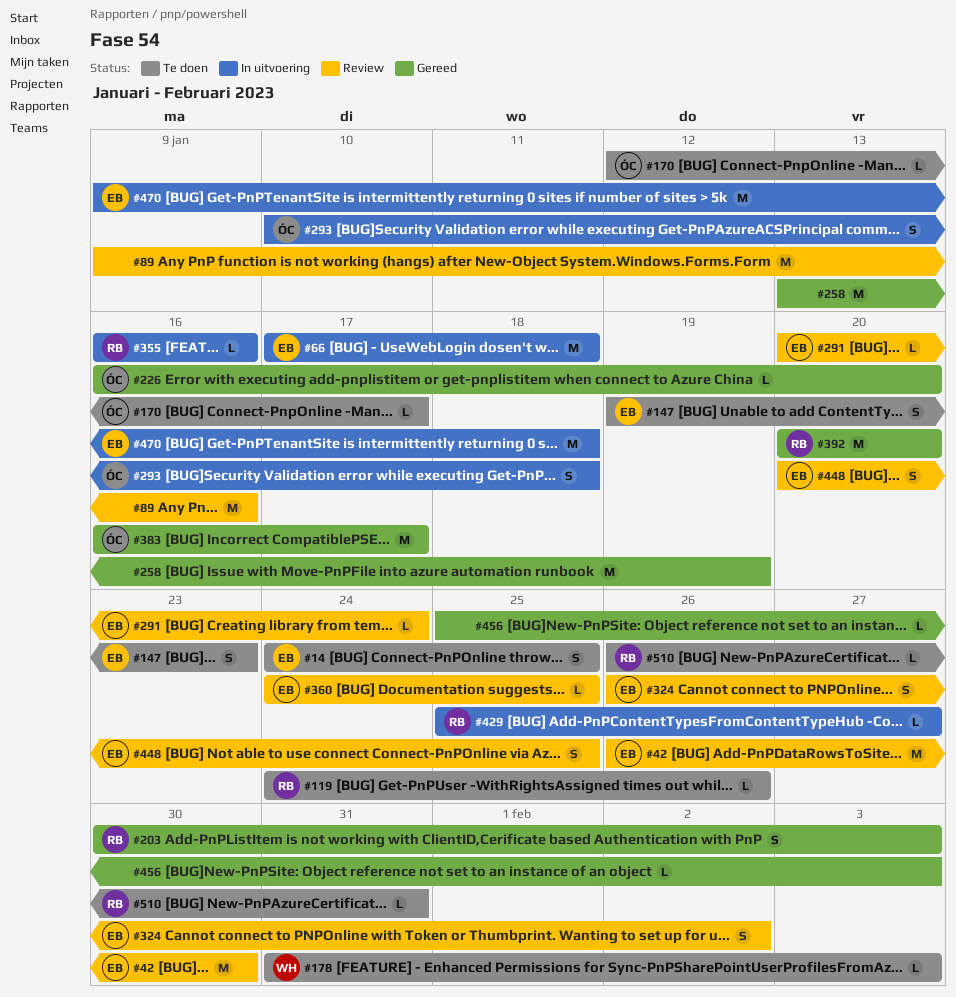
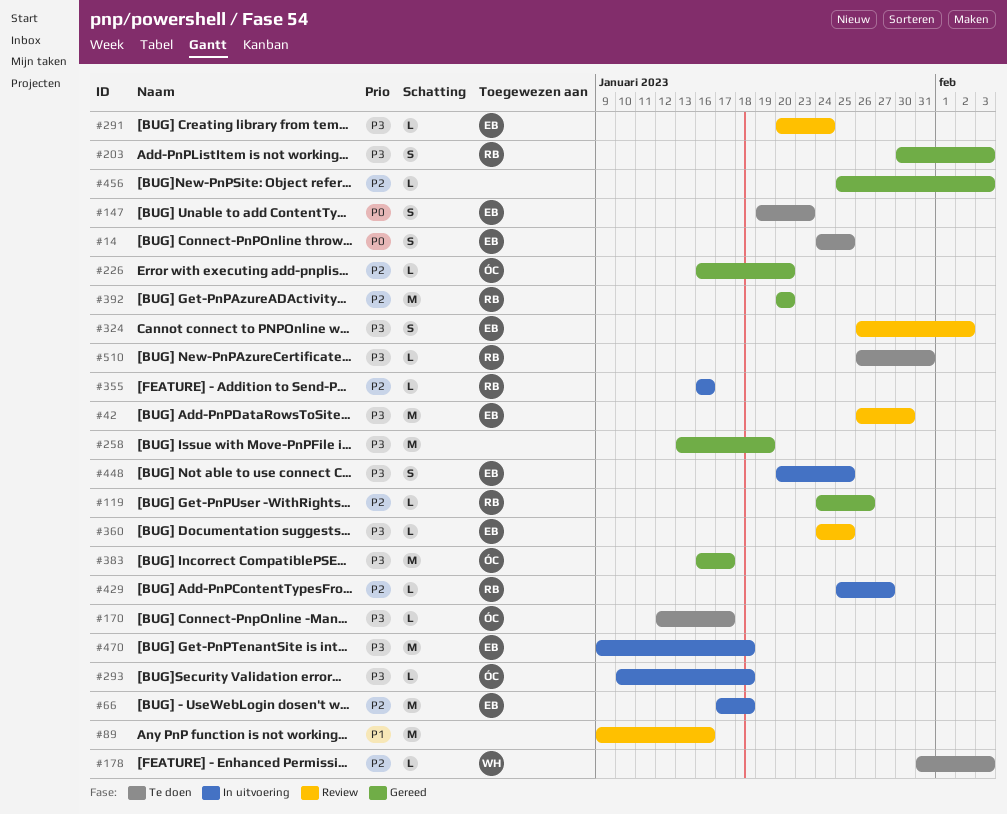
#119, status: Te doen -> Gereed
#293, estimate: S -> L
#448, status: Review -> In uitvoering

